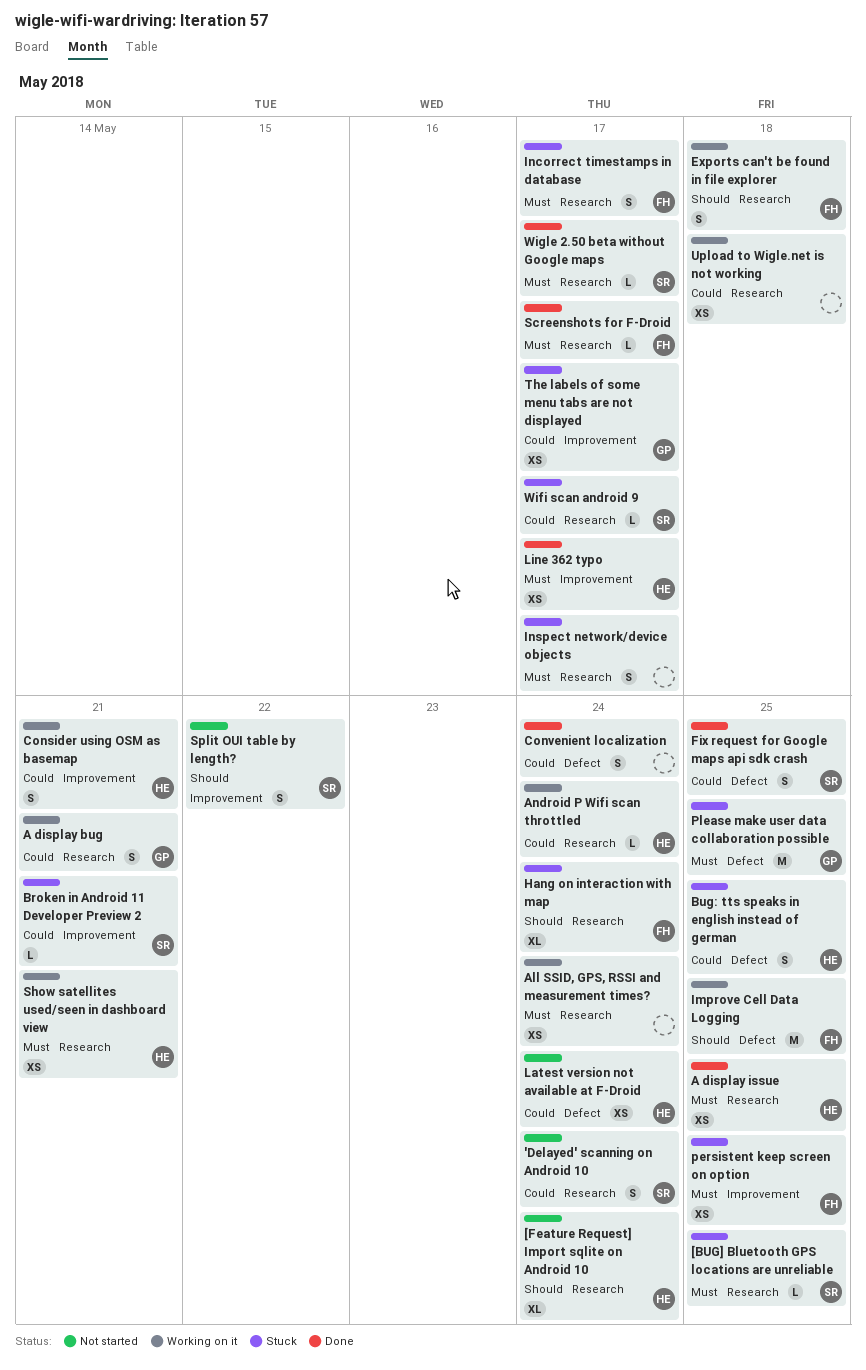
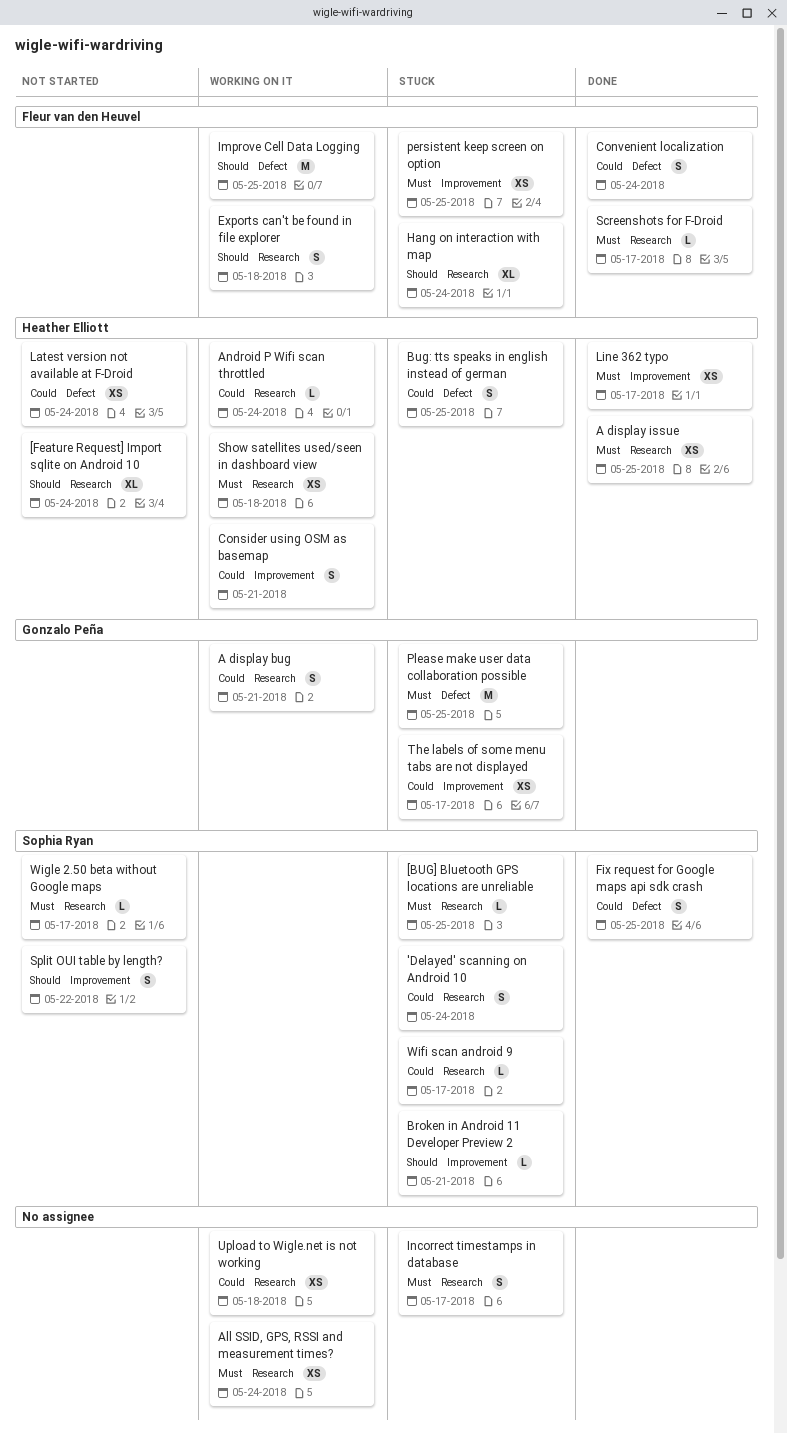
'Delayed' scanning on Android 10, status: Not started -> Stuck
Broken in Android 11 Developer Preview 2, priority: Could -> Should
Convenient localization, owner: none -> Fleur van den Heuvel
Incorrect timestamps in database, owner: Fleur van den Heuvel -> none
Inspect network/device objects: present -> none
Show satellites used/seen in dashboard view, due: May 21 -> May 18
Wigle 2.50 beta without Google maps, status: Done -> Not started

